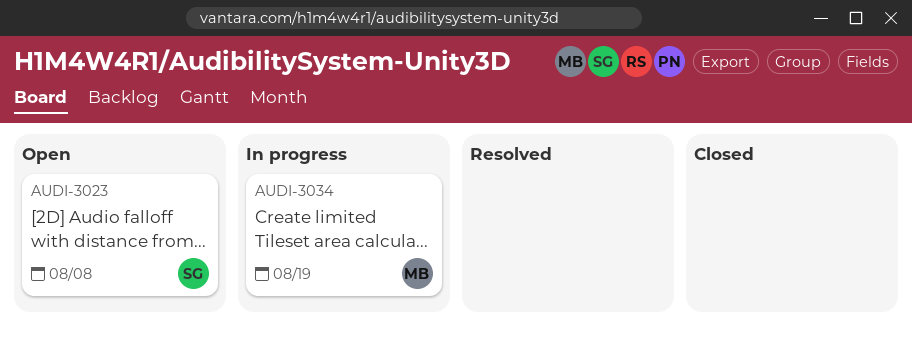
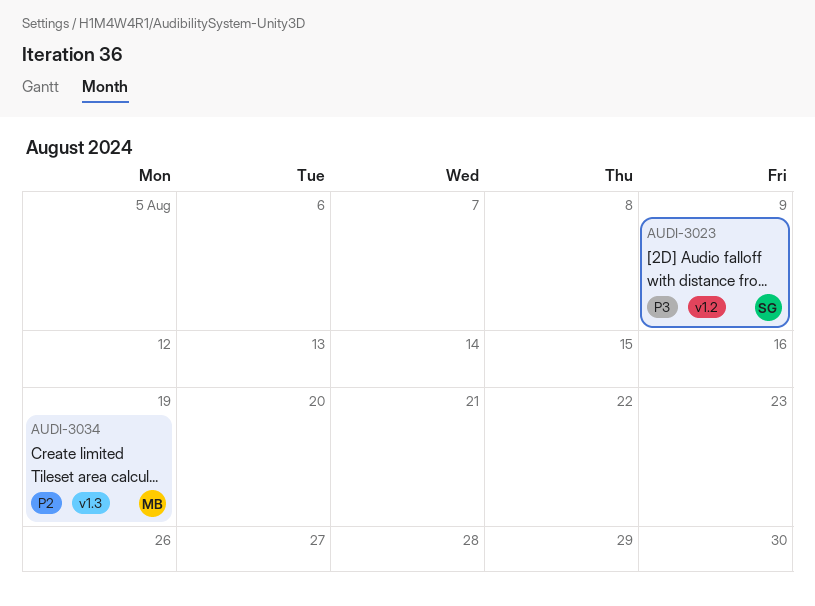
AUDI-3023, due: Aug 8 -> Aug 9

